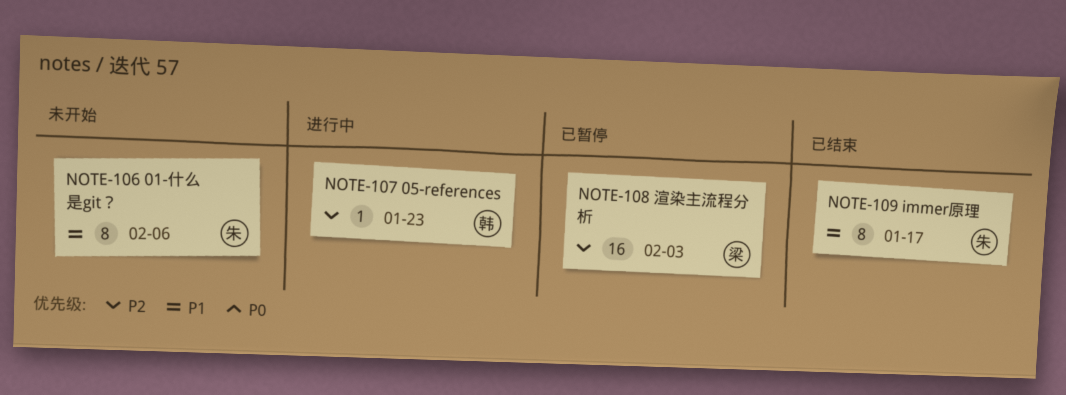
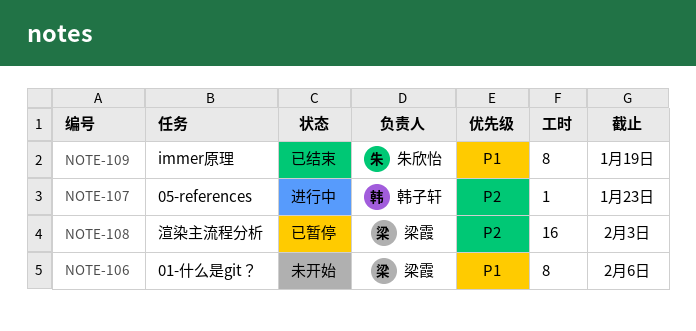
NOTE-106, owner: 朱欣怡 -> 梁霞
NOTE-109, due: Jan 17 -> Jan 19

